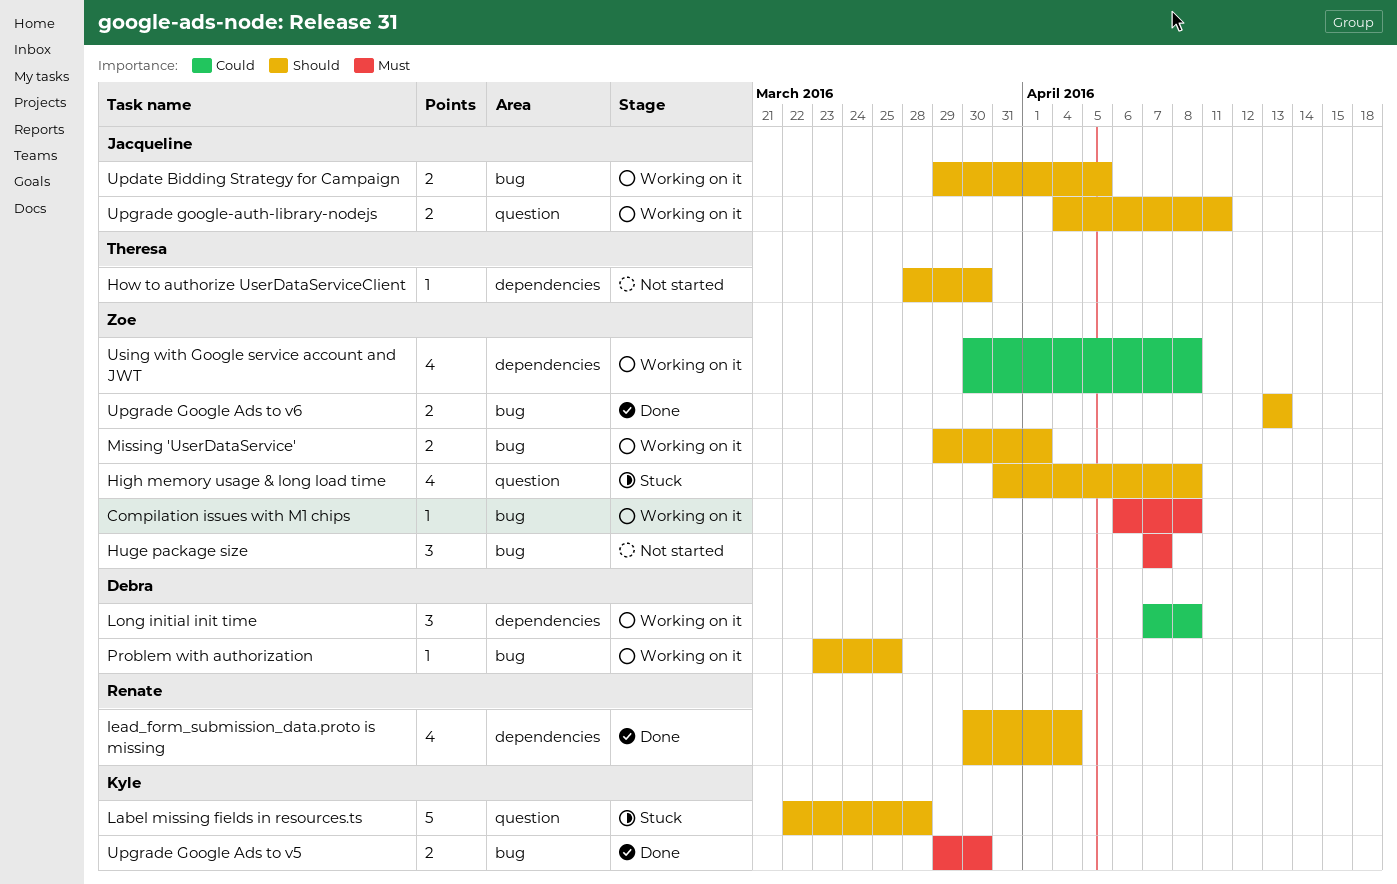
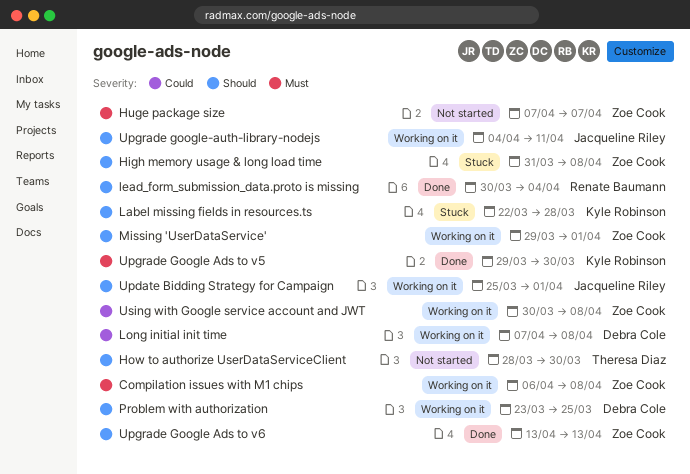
Update Bidding Strategy for Campaign, start: Mar 29 -> Mar 25
Update Bidding Strategy for Campaign, due: Apr 5 -> Apr 1

